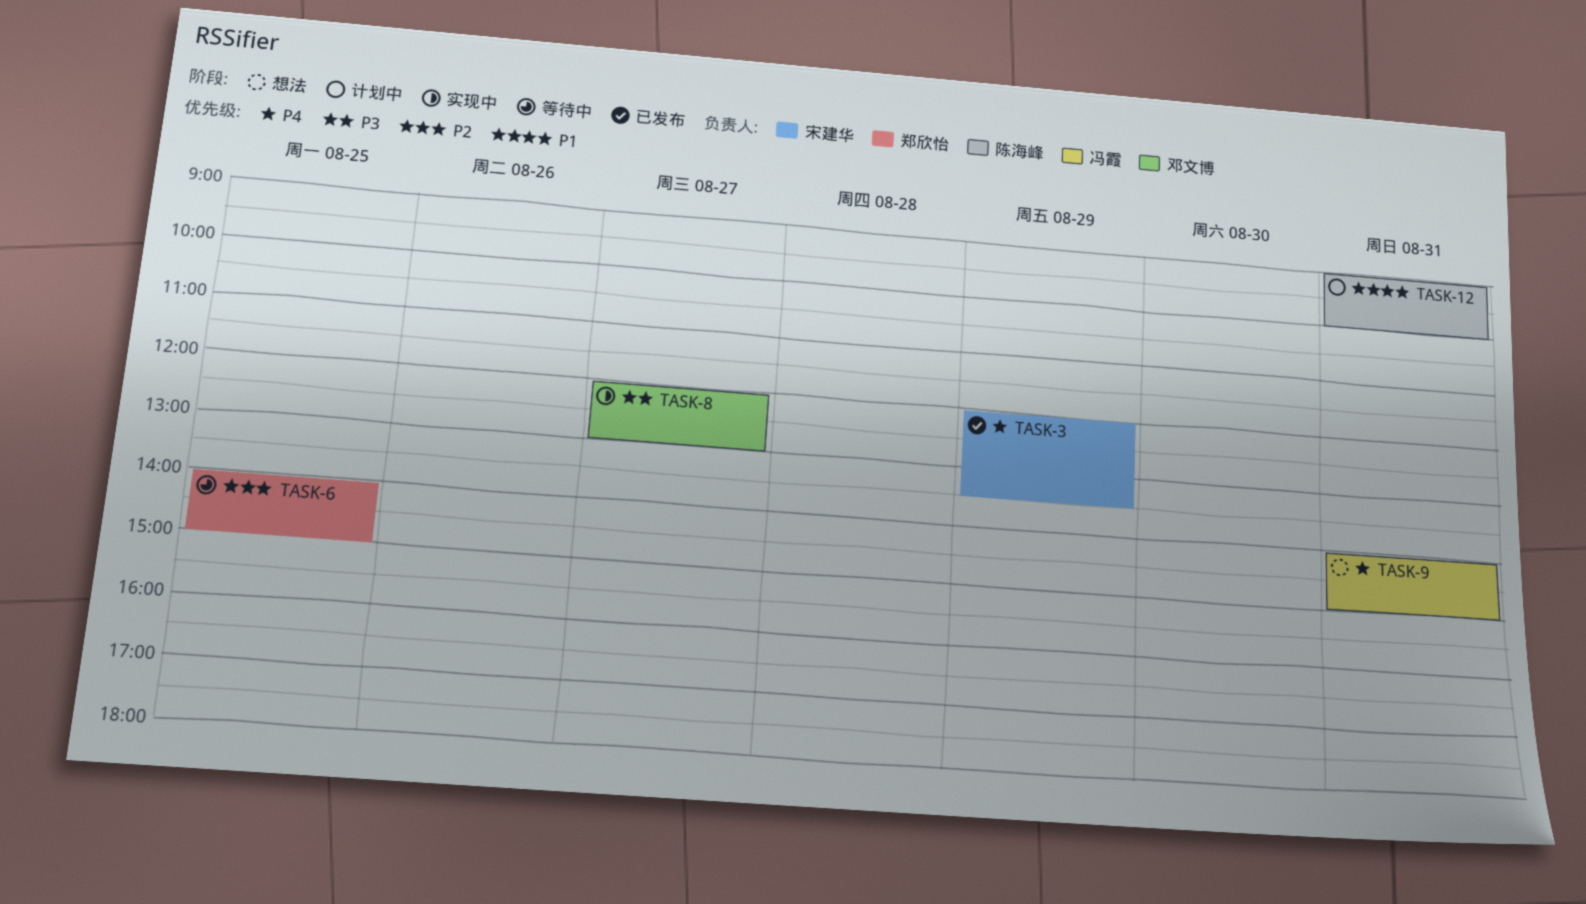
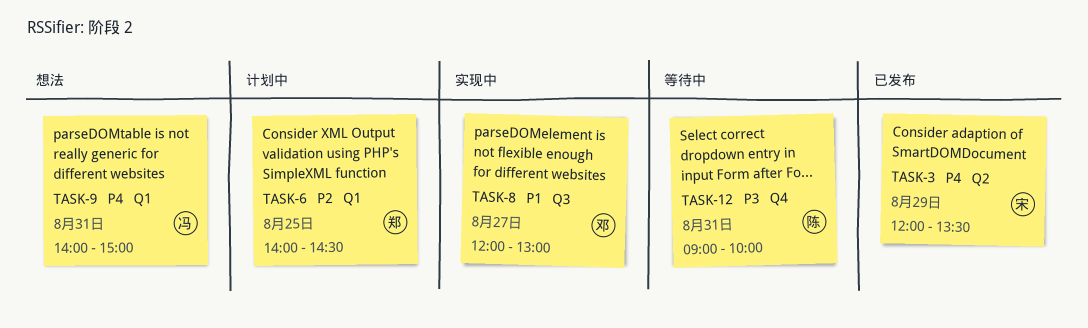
TASK-6, status: 等待中 -> 计划中
TASK-6, ends: 15:00 -> 14:30
TASK-8, priority: P3 -> P1
TASK-12, status: 计划中 -> 等待中
TASK-12, priority: P1 -> P3

